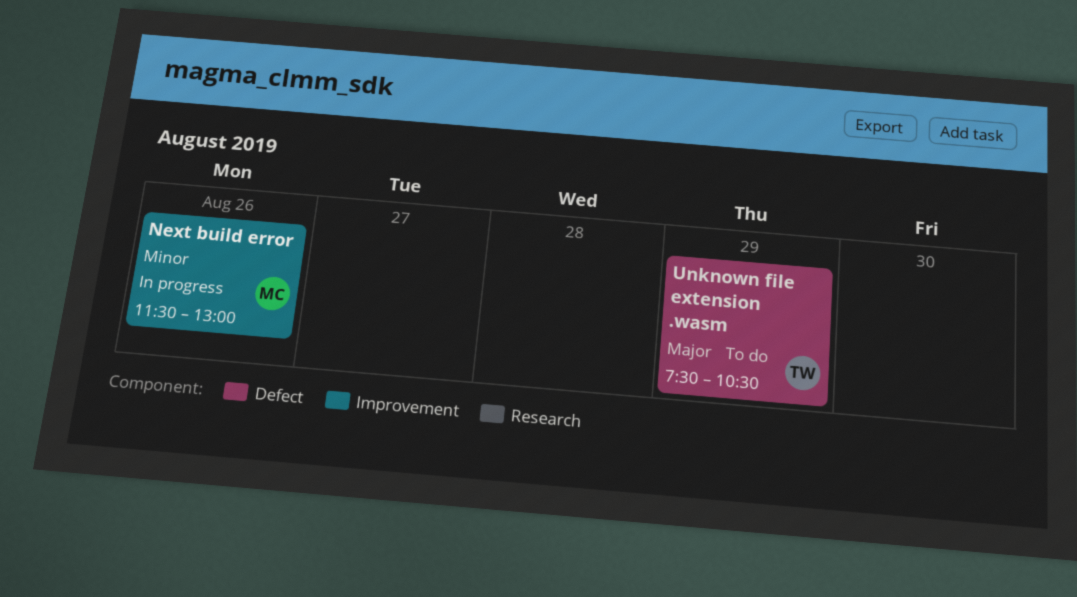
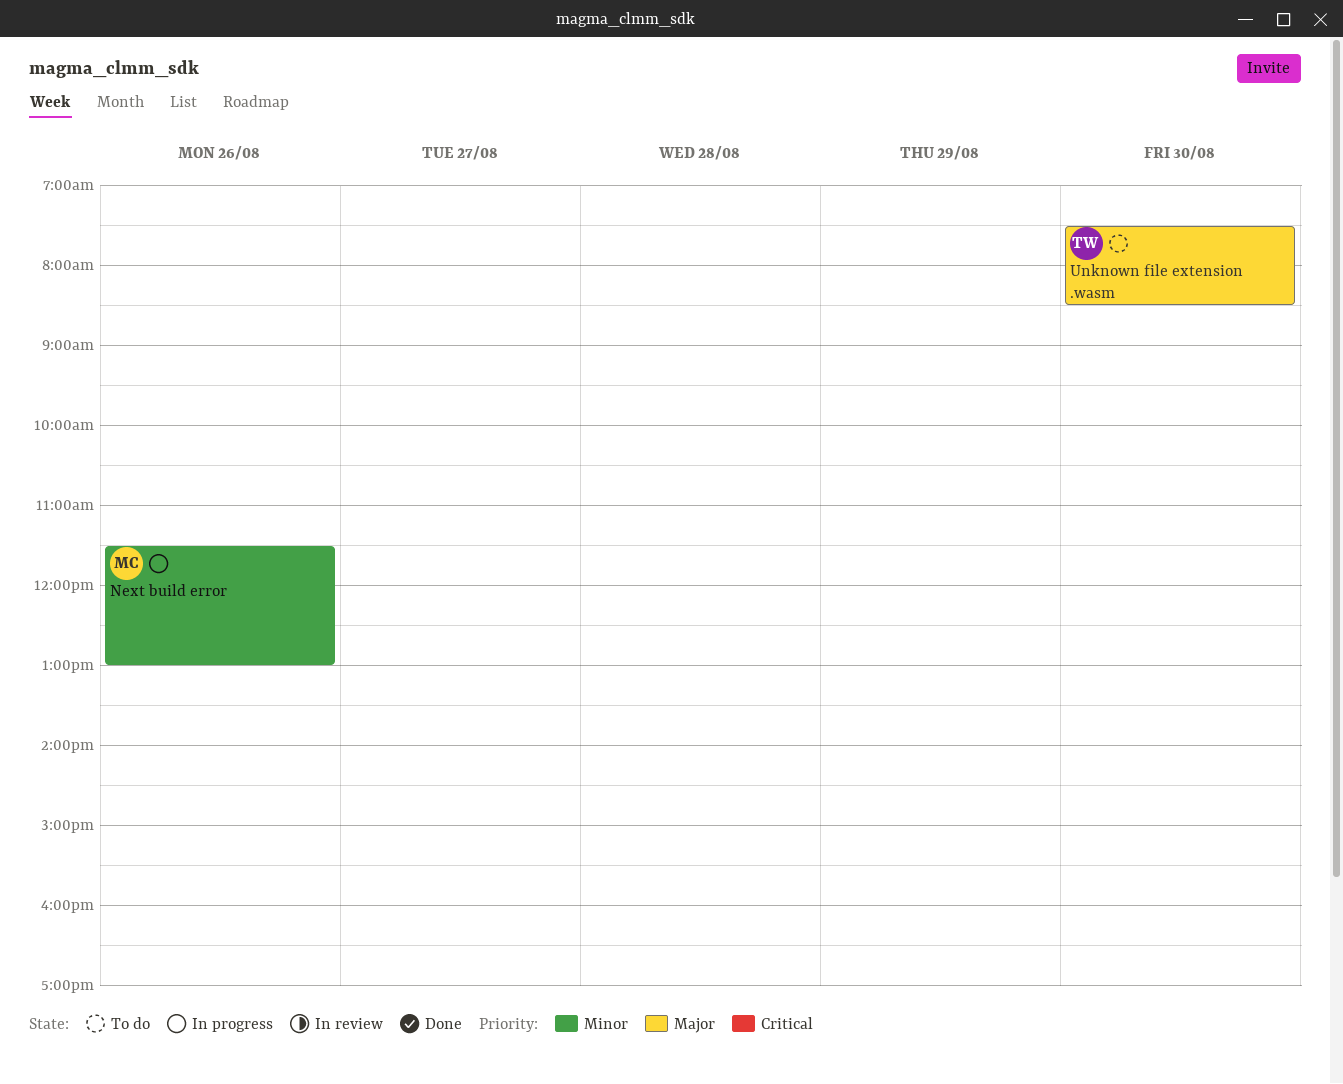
Unknown file extension .wasm, day: Aug 29 -> Aug 30
Unknown file extension .wasm, ends: 10:30 -> 08:30

